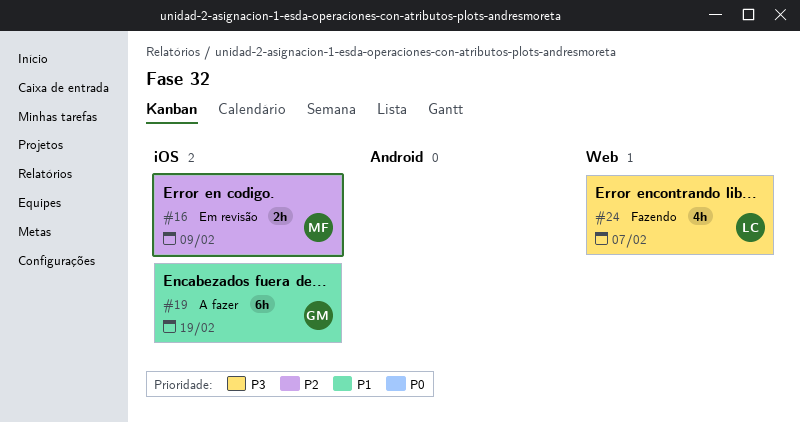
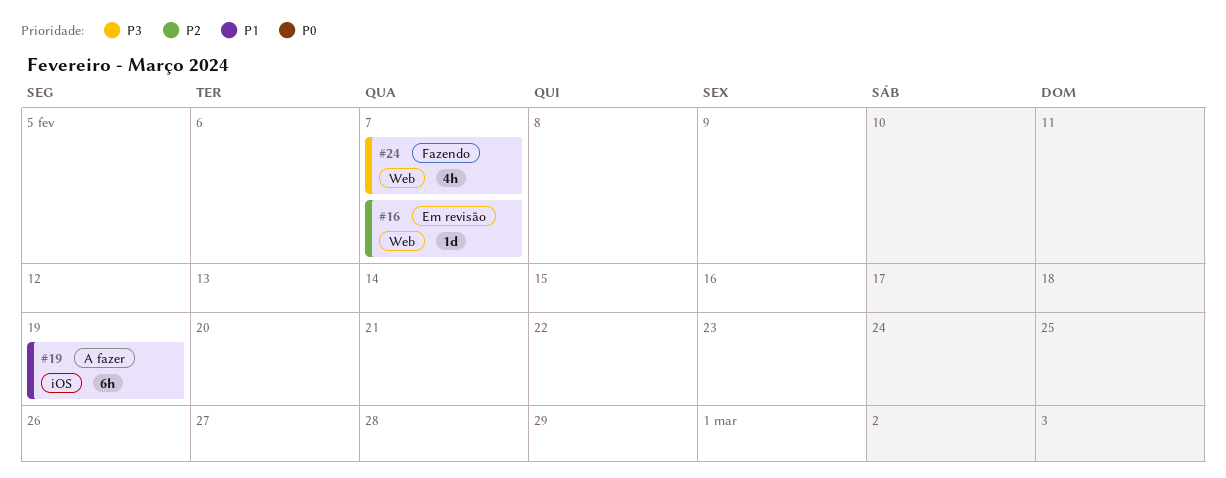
#16, label: iOS -> Web
#16, estimate: 2h -> 1d
#16, due: Feb 9 -> Feb 7

